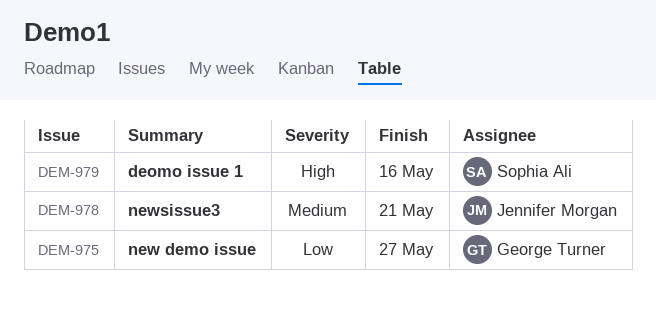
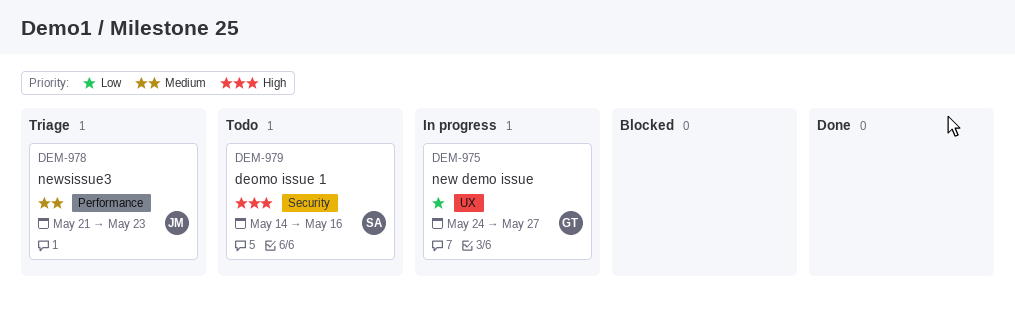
DEM-978, due: May 21 -> May 23

